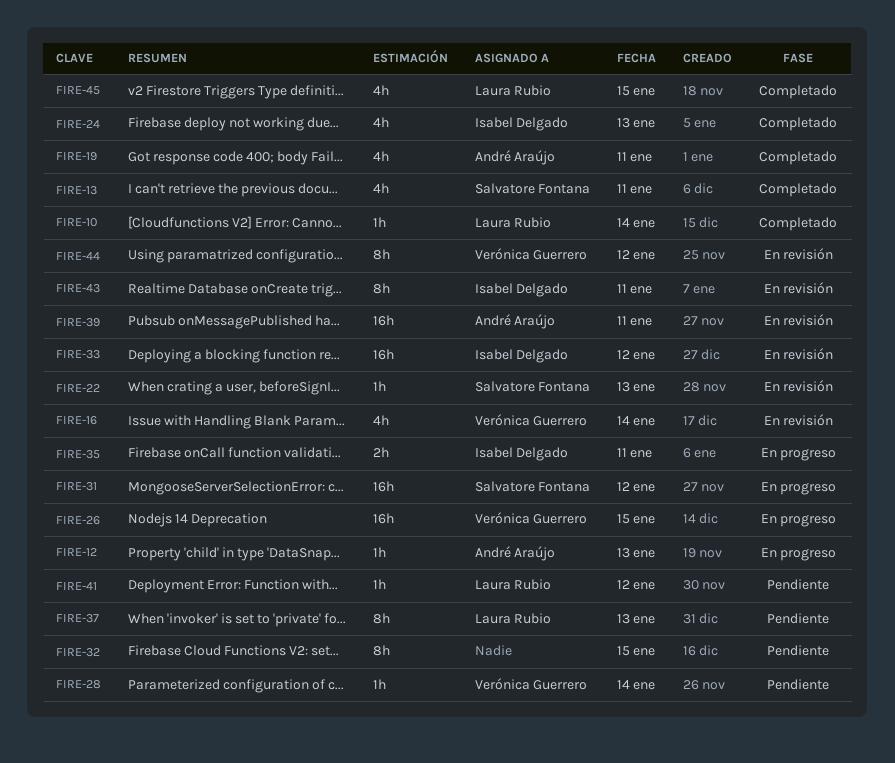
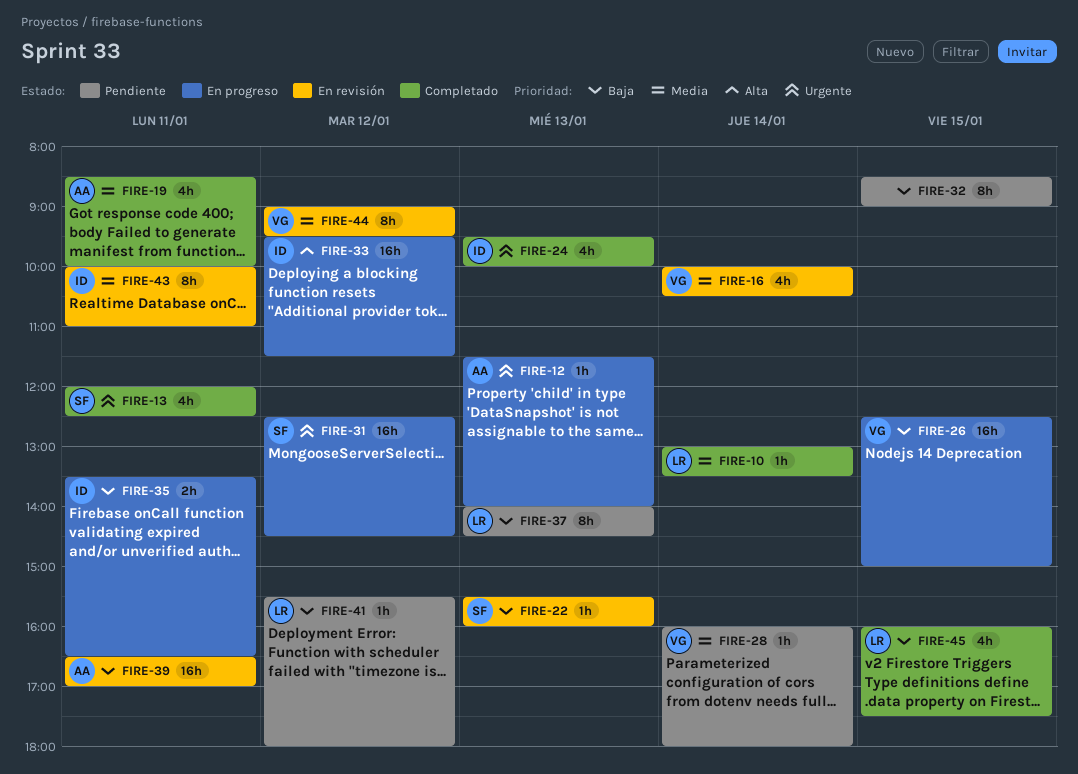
FIRE-33, status: En revisión -> En progreso

